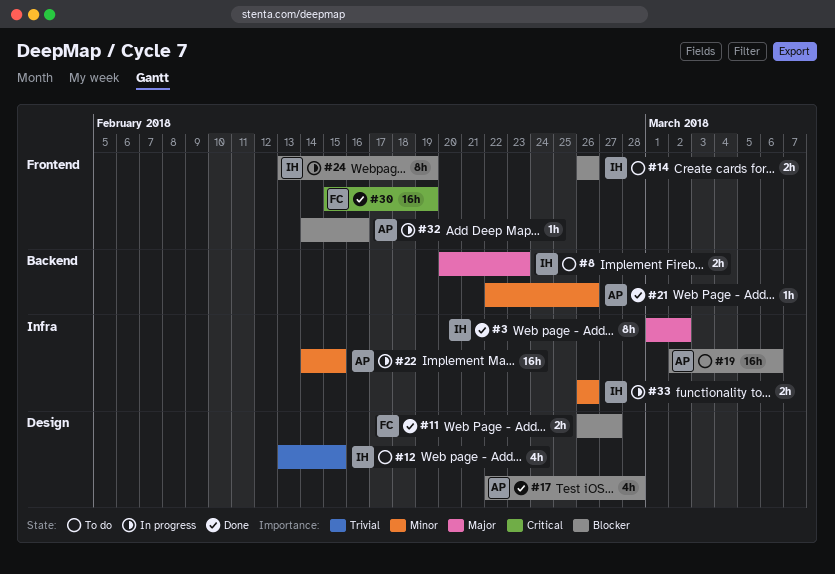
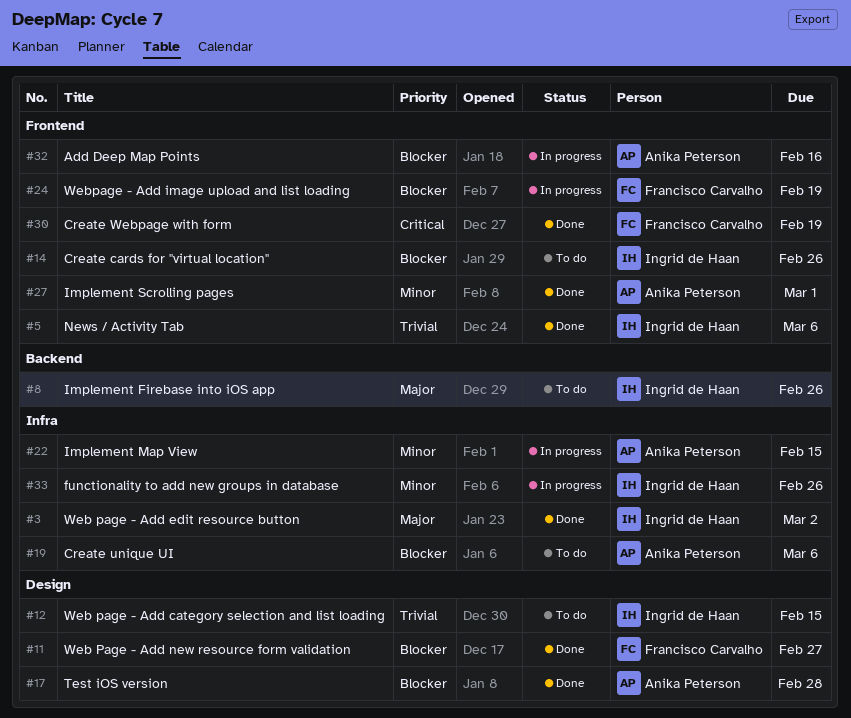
#5: none -> present
#8, due: Feb 23 -> Feb 26
#21: present -> none
#24, owner: Ingrid de Haan -> Francisco Carvalho
#27: none -> present

